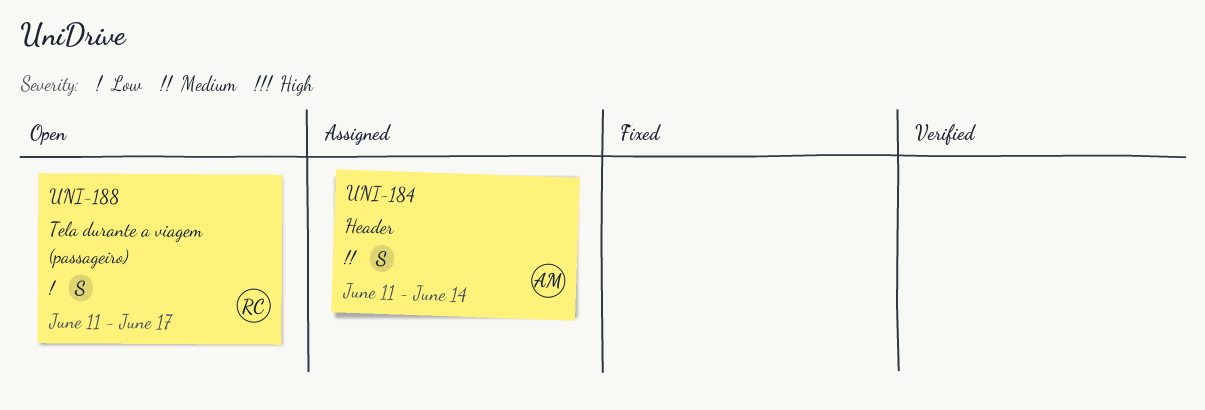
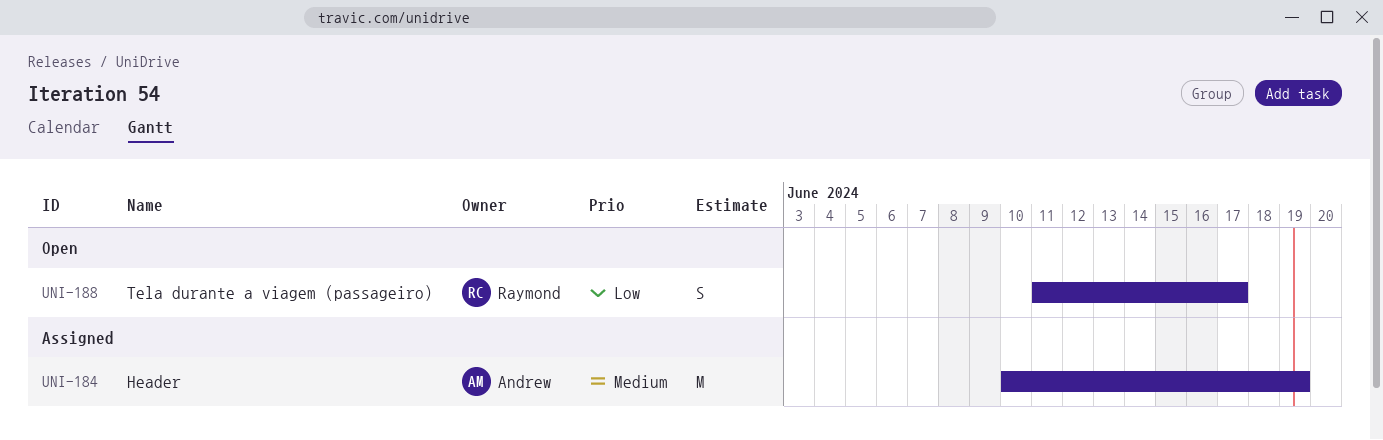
UNI-184, estimate: S -> M
UNI-184, start: Jun 11 -> Jun 10
UNI-184, due: Jun 14 -> Jun 19

